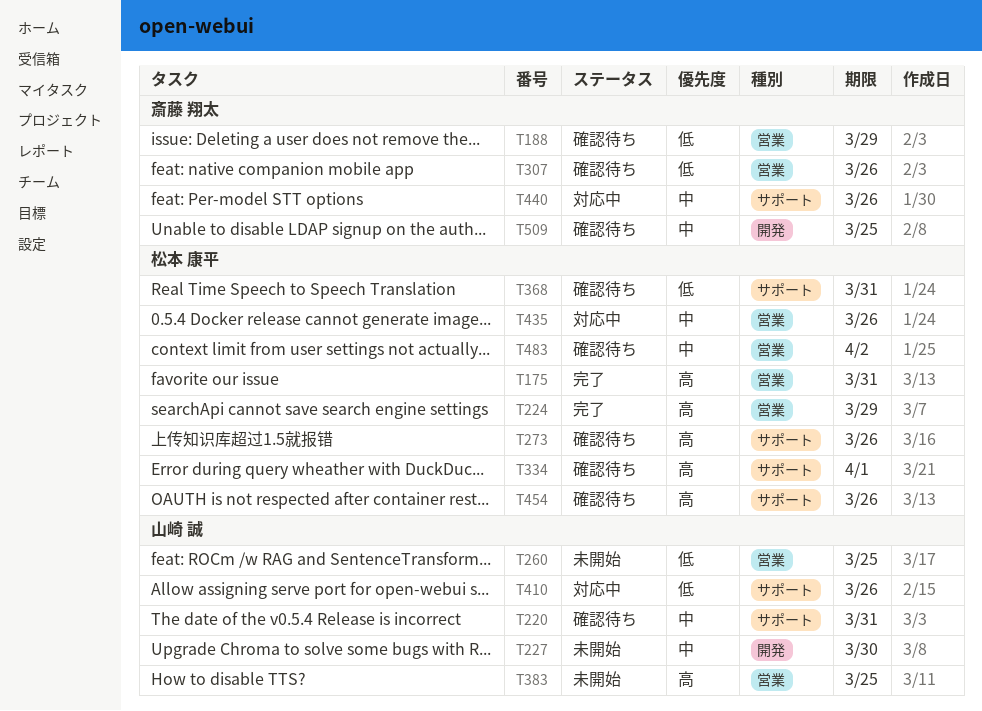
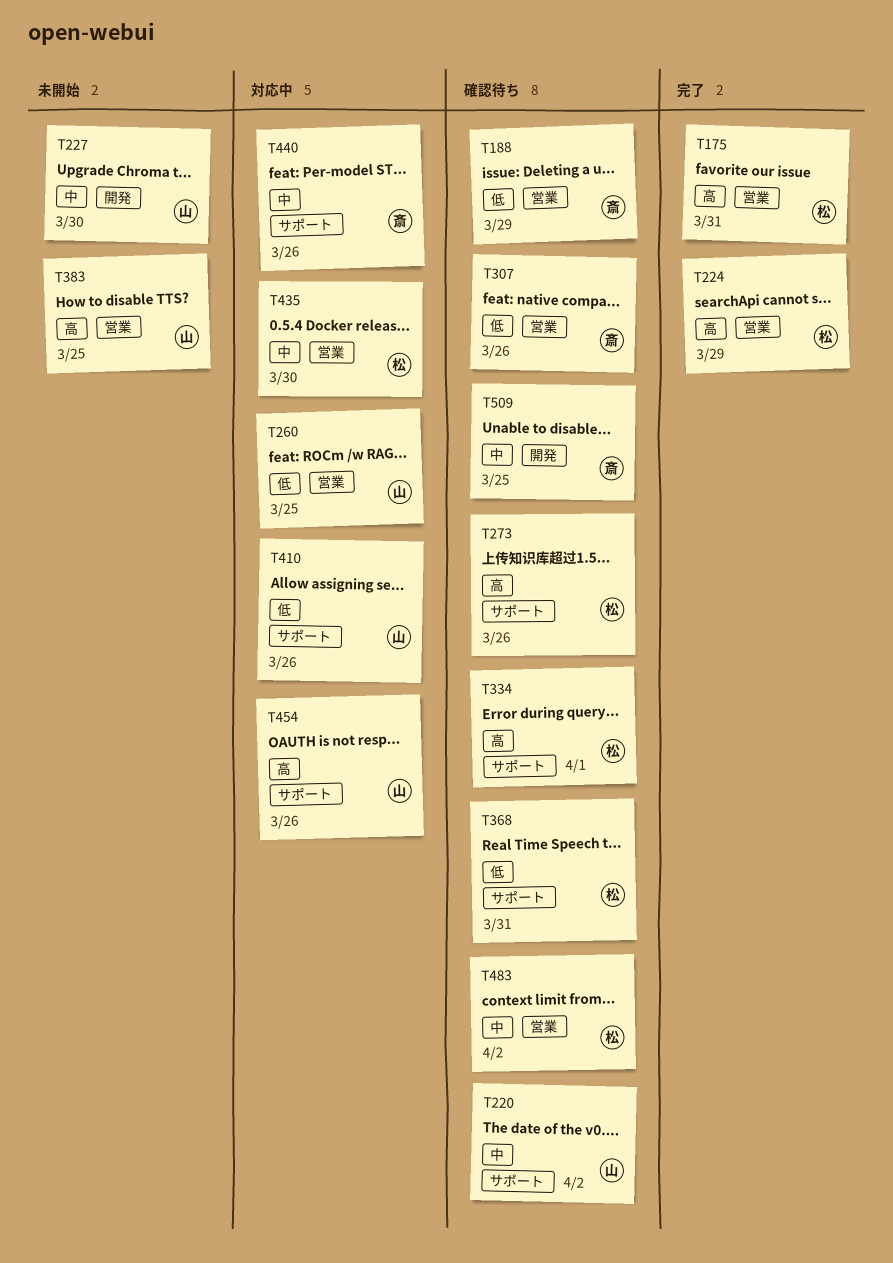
T220, due: Mar 31 -> Apr 2
T260, status: 未開始 -> 対応中
T435, due: Mar 26 -> Mar 30
T454, status: 確認待ち -> 対応中
T454, owner: 松本 康平 -> 山崎 誠

